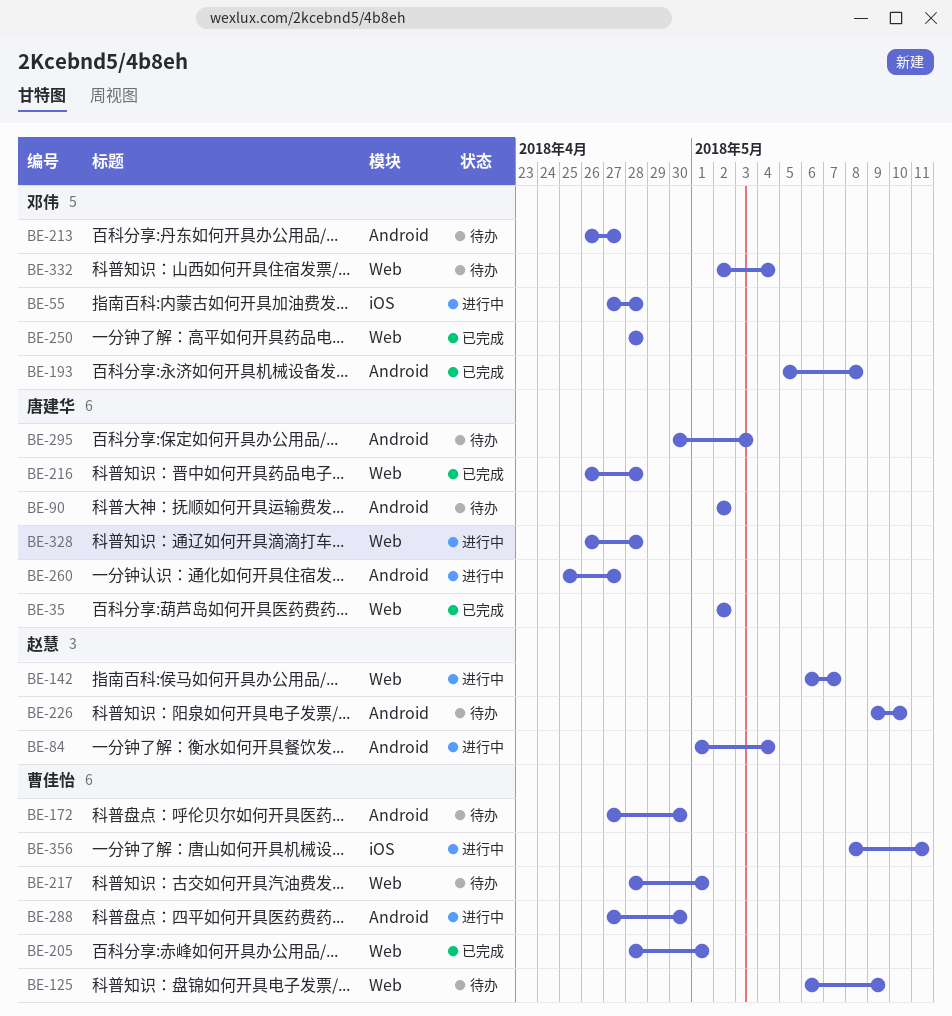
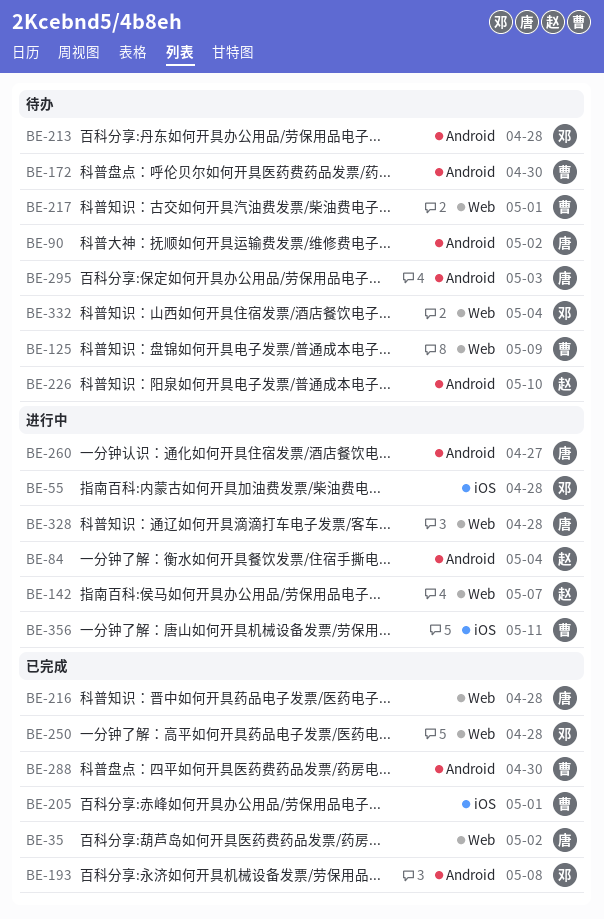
BE-205, label: Web -> iOS
BE-213, due: Apr 27 -> Apr 28
BE-288, status: 进行中 -> 已完成

